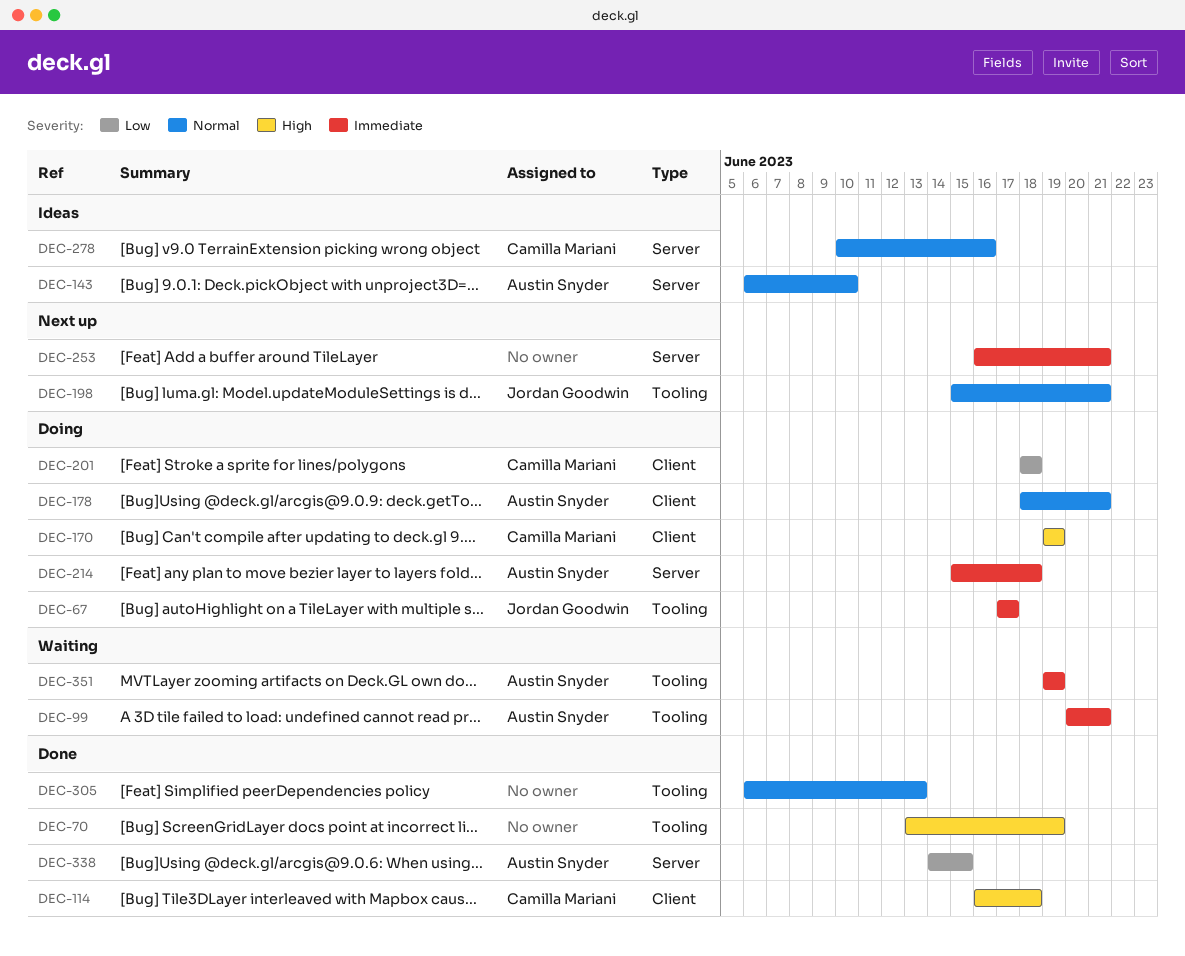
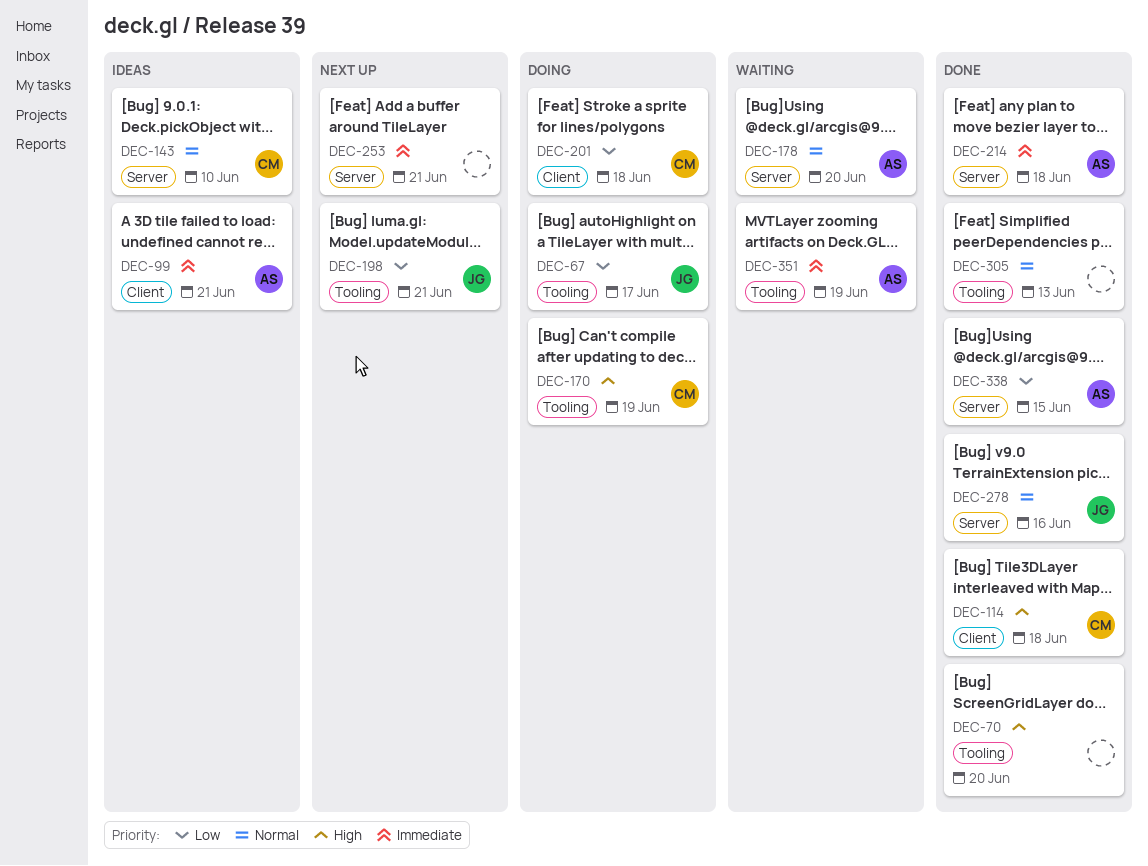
DEC-67, priority: Immediate -> Low
DEC-70, due: Jun 19 -> Jun 20
DEC-99, status: Waiting -> Ideas
DEC-99, label: Tooling -> Client
DEC-143, owner: Austin Snyder -> Camilla Mariani
DEC-170, label: Client -> Tooling
DEC-178, status: Doing -> Waiting
DEC-178, label: Client -> Server
DEC-178, due: Jun 21 -> Jun 20
DEC-198, priority: Normal -> Low
DEC-214, status: Doing -> Done
DEC-278, status: Ideas -> Done
DEC-278, owner: Camilla Mariani -> Jordan Goodwin

